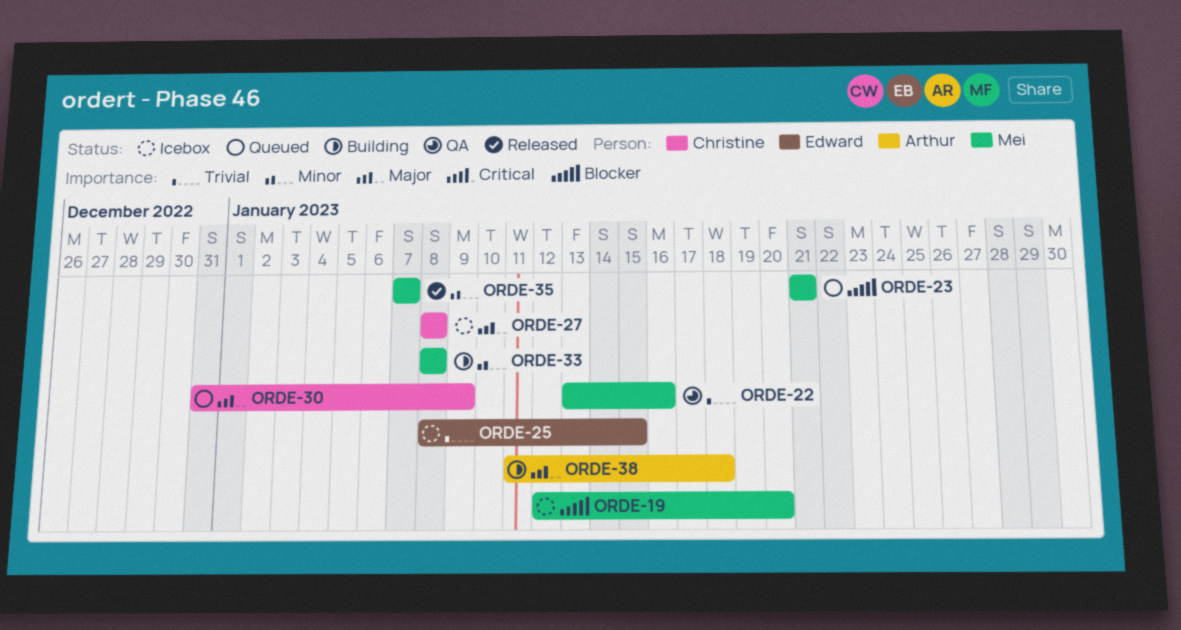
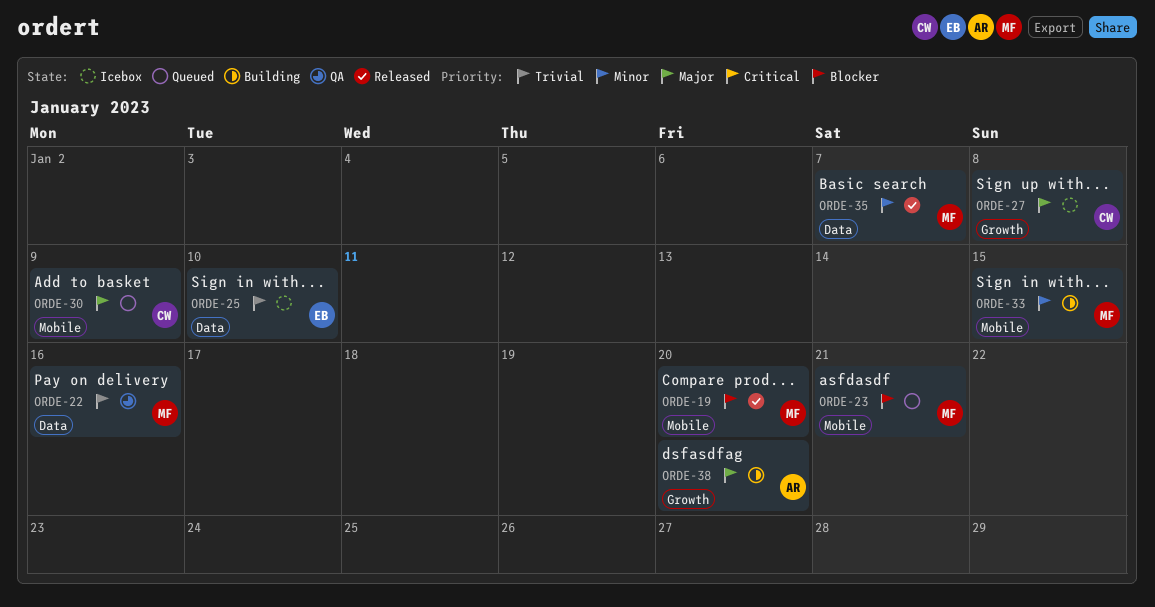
ORDE-19, status: Icebox -> Released
ORDE-25, due: Jan 15 -> Jan 10
ORDE-33, due: Jan 8 -> Jan 15
ORDE-38, due: Jan 18 -> Jan 20

